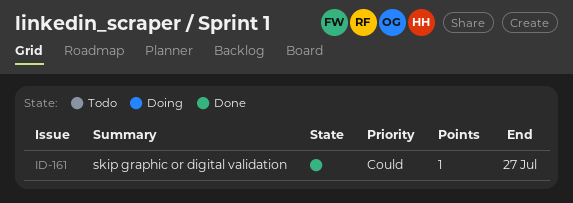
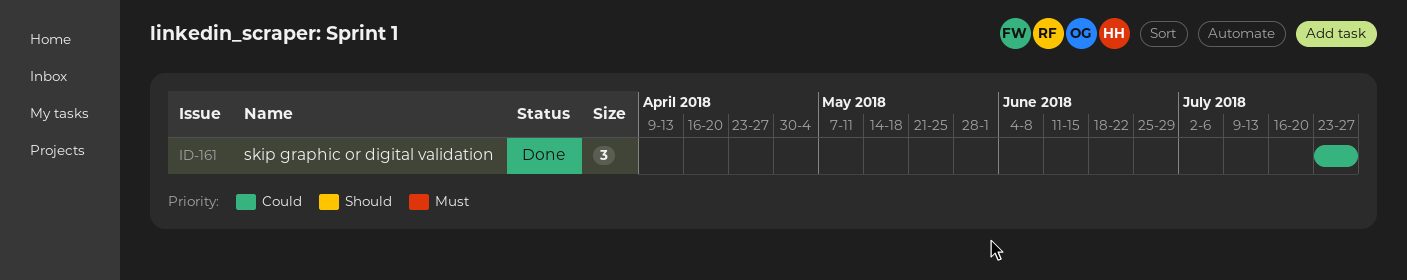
ID-161, estimate: 1 -> 3

